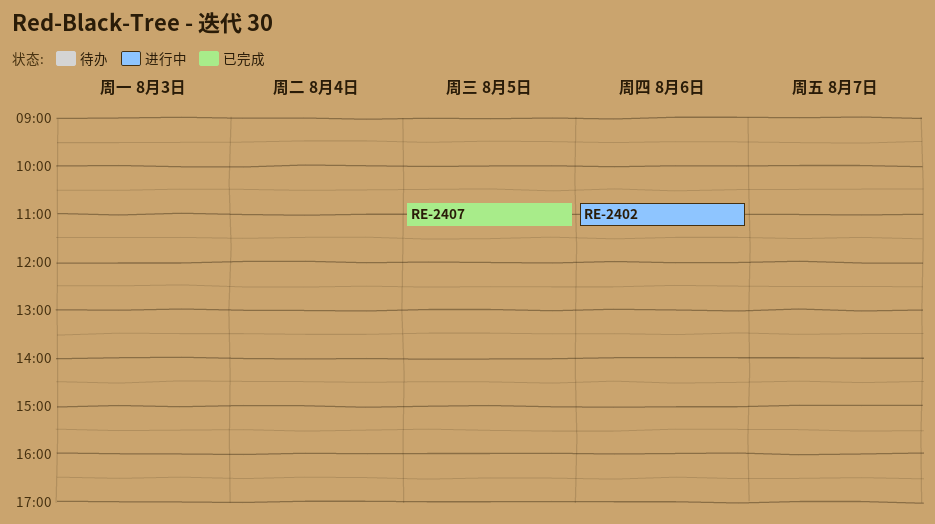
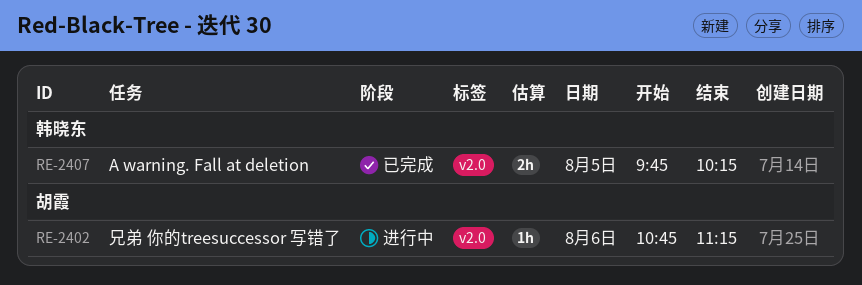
RE-2407, begins: 10:45 -> 09:45
RE-2407, ends: 11:15 -> 10:15

